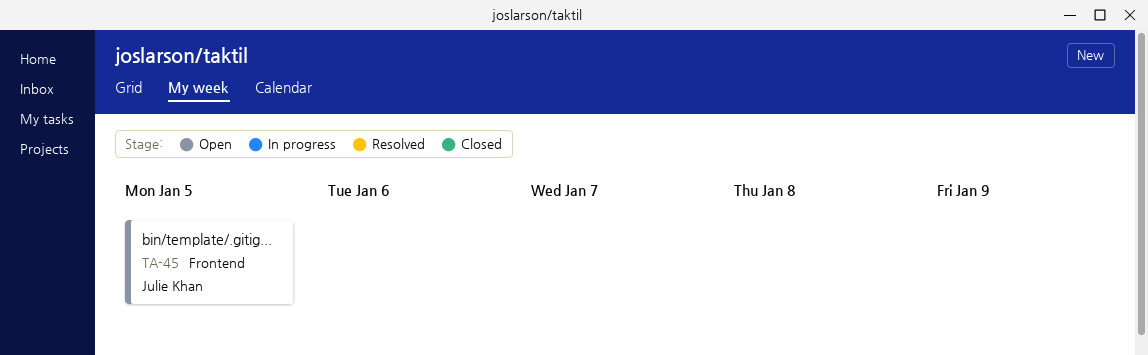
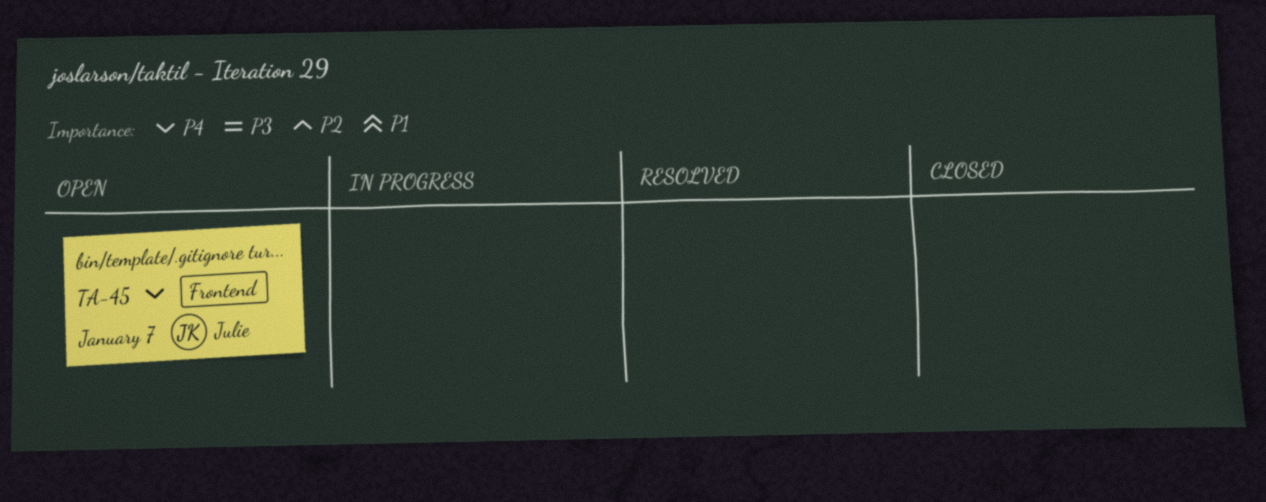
TA-45, due: Jan 5 -> Jan 7

